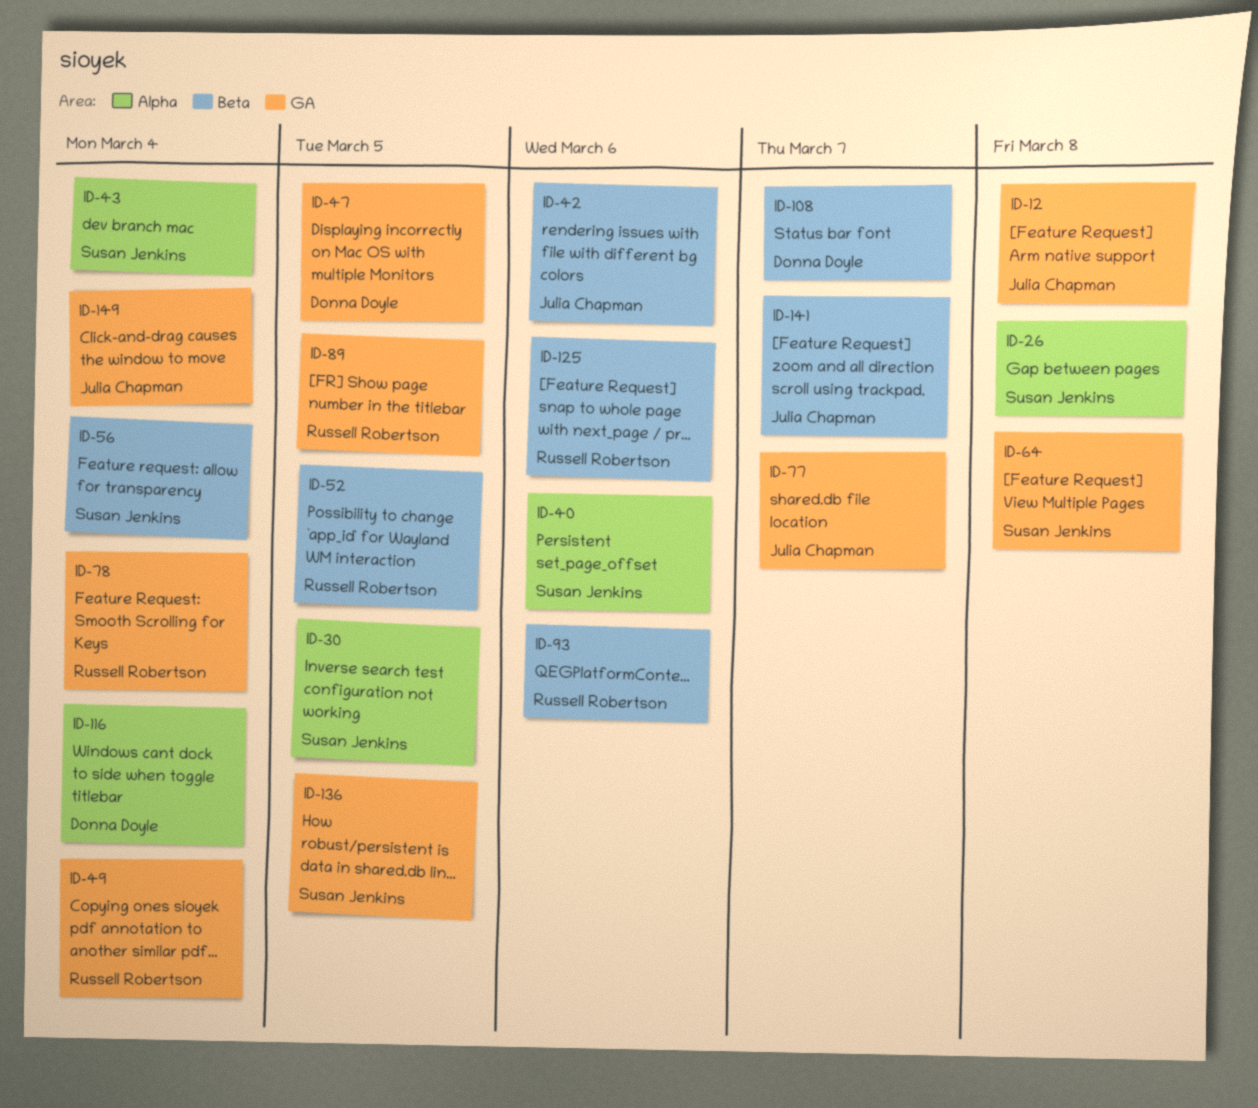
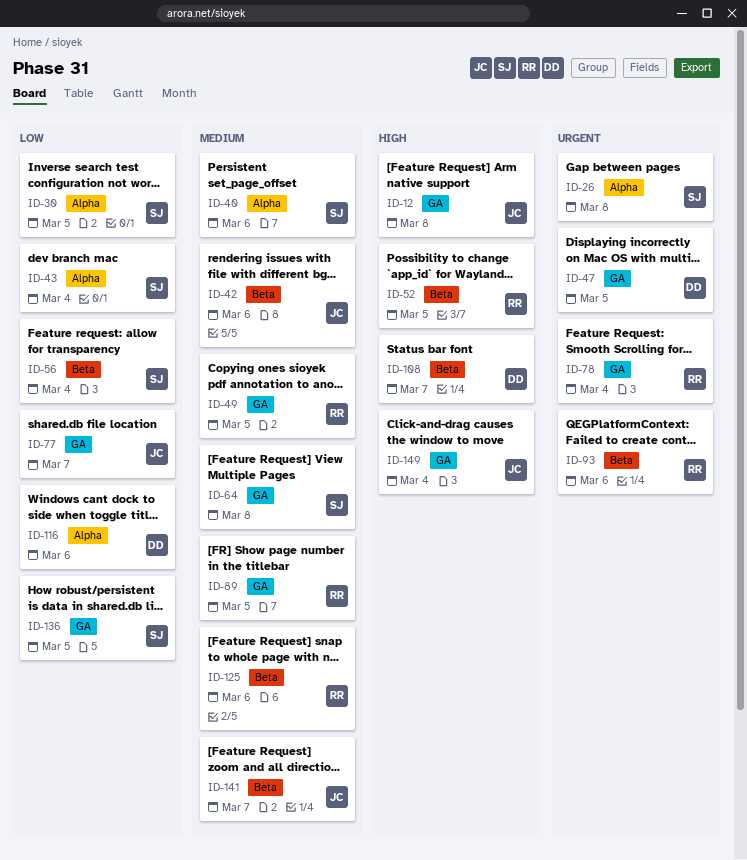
ID-49, due: Mar 4 -> Mar 5
ID-116, due: Mar 4 -> Mar 6

